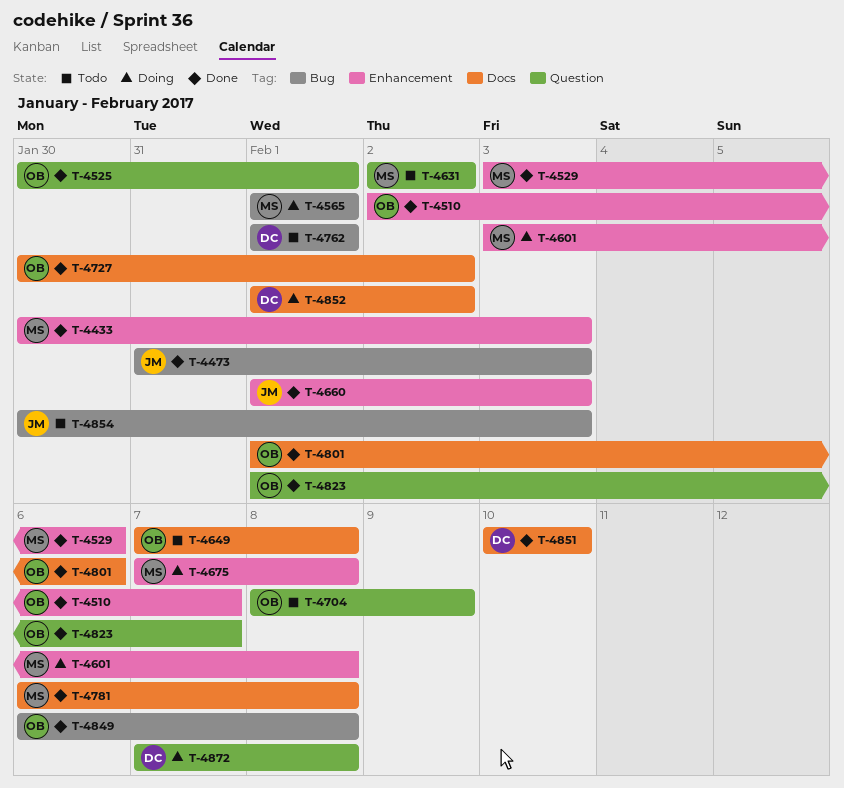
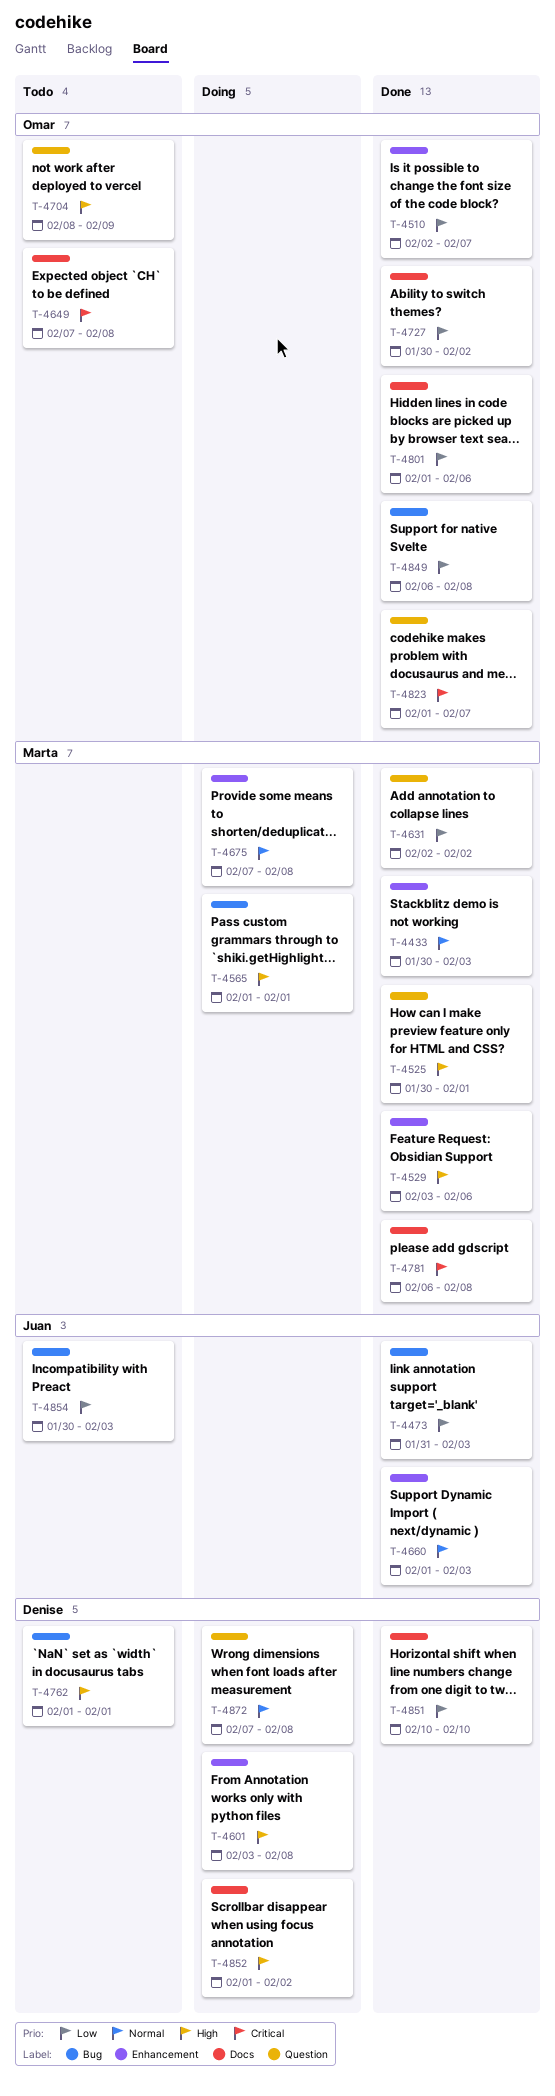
T-4525, owner: Omar -> Marta
T-4601, owner: Marta -> Denise
T-4631, status: Todo -> Done

